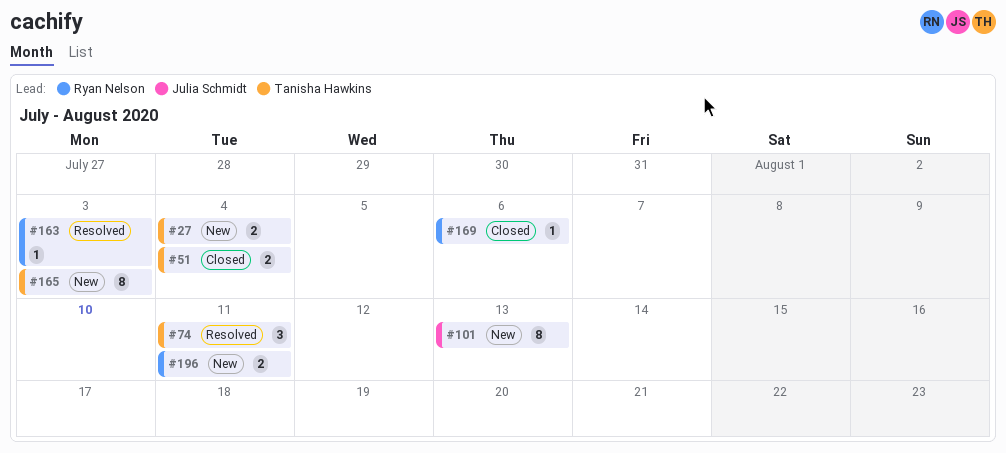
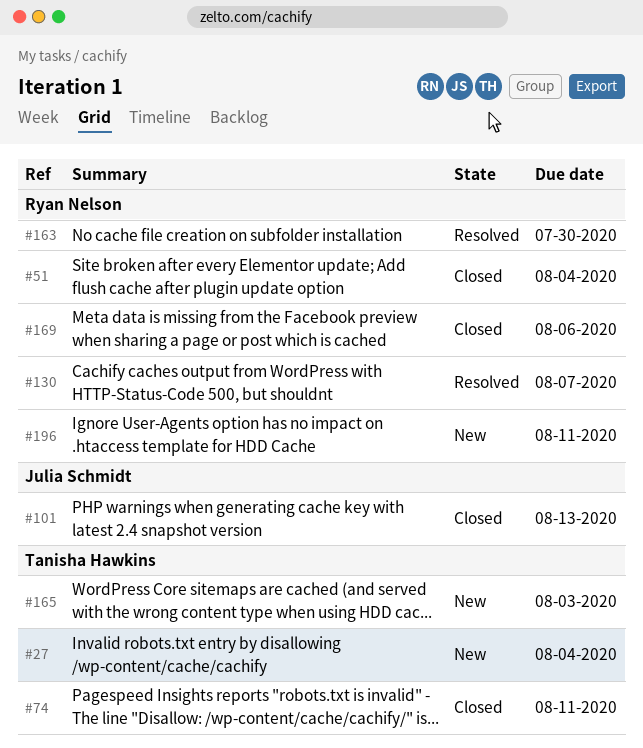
#51, owner: Tanisha Hawkins -> Ryan Nelson
#74, status: Resolved -> Closed
#101, status: New -> Closed
#130: none -> present
#163, due: Aug 3 -> Jul 30

